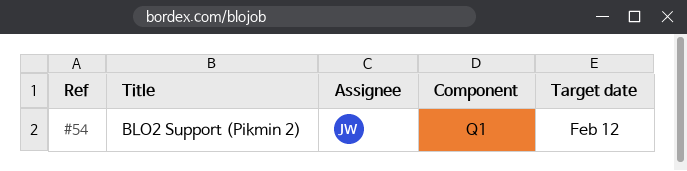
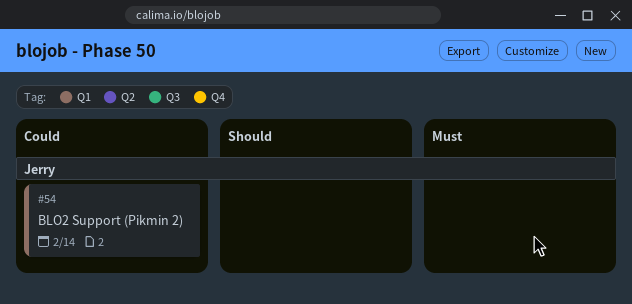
#54, due: Feb 12 -> Feb 14

